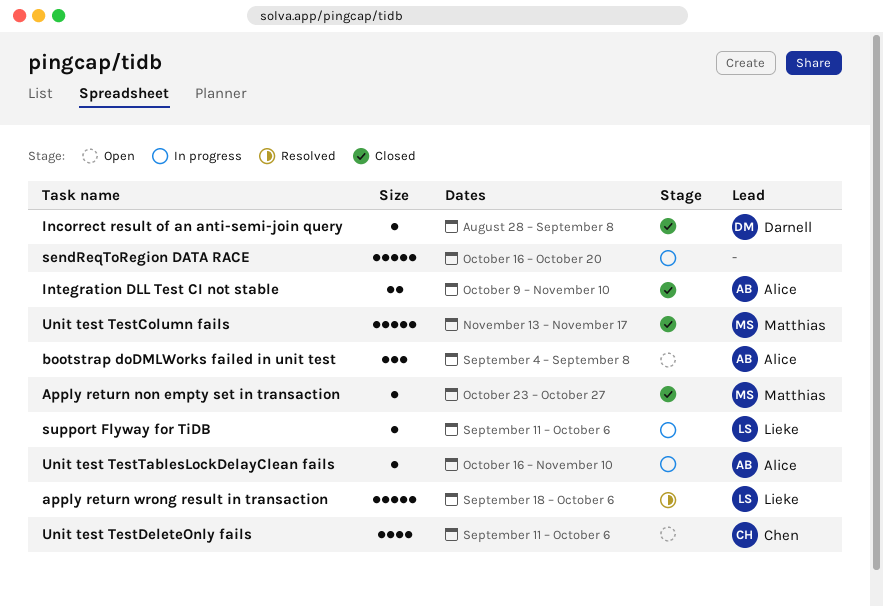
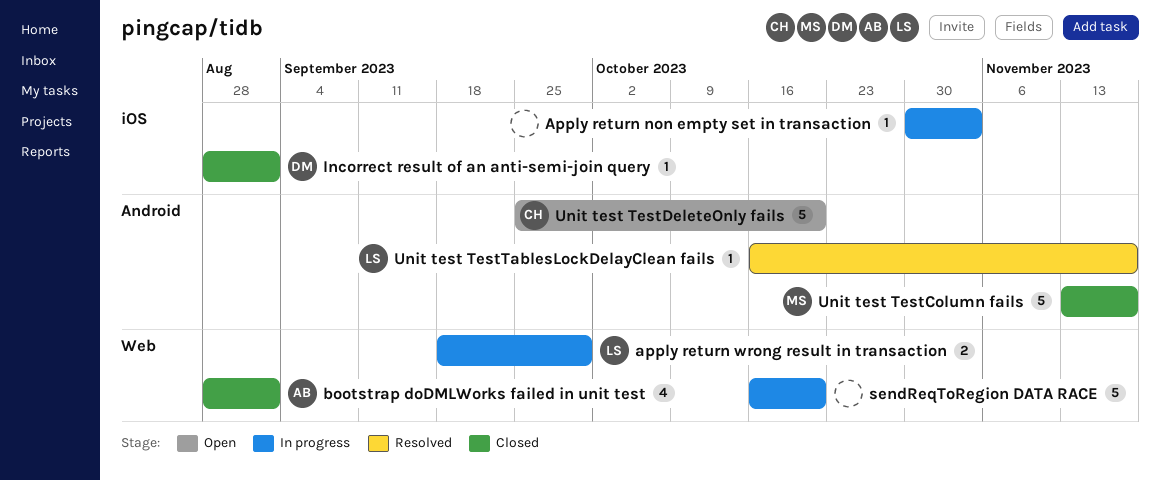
Apply return non empty set in transaction, status: Closed -> In progress
Apply return non empty set in transaction, owner: Matthias -> none
Apply return non empty set in transaction, start: Oct 23 -> Oct 30
Apply return non empty set in transaction, due: Oct 27 -> Nov 3
apply return wrong result in transaction, status: Resolved -> In progress
apply return wrong result in transaction, estimate: 5 -> 2
apply return wrong result in transaction, due: Oct 6 -> Sep 29
bootstrap doDMLWorks failed in unit test, status: Open -> Closed
bootstrap doDMLWorks failed in unit test, estimate: 3 -> 4
bootstrap doDMLWorks failed in unit test, start: Sep 4 -> Aug 28
bootstrap doDMLWorks failed in unit test, due: Sep 8 -> Sep 1
Incorrect result of an anti-semi-join query, due: Sep 8 -> Sep 1
Integration DLL Test CI not stable: present -> none
support Flyway for TiDB: present -> none
Unit test TestDeleteOnly fails, estimate: 4 -> 5
Unit test TestDeleteOnly fails, start: Sep 11 -> Sep 25
Unit test TestDeleteOnly fails, due: Oct 6 -> Oct 20
Unit test TestTablesLockDelayClean fails, status: In progress -> Resolved
Unit test TestTablesLockDelayClean fails, owner: Alice -> Lieke
Unit test TestTablesLockDelayClean fails, due: Nov 10 -> Nov 17

